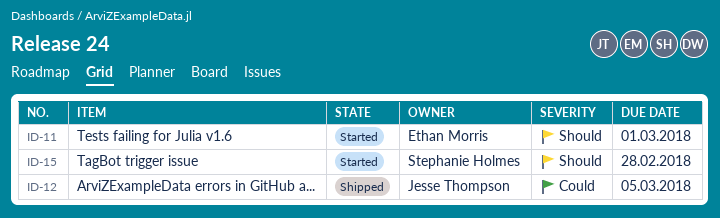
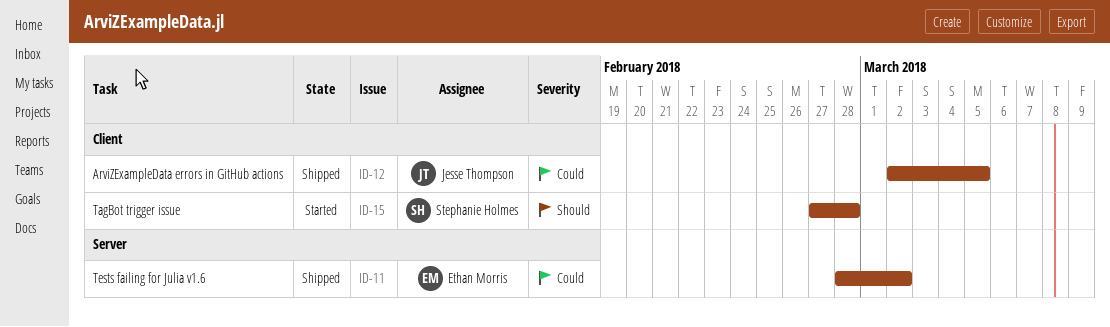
ID-11, status: Started -> Shipped
ID-11, priority: Should -> Could
ID-11, due: Mar 1 -> Mar 2

